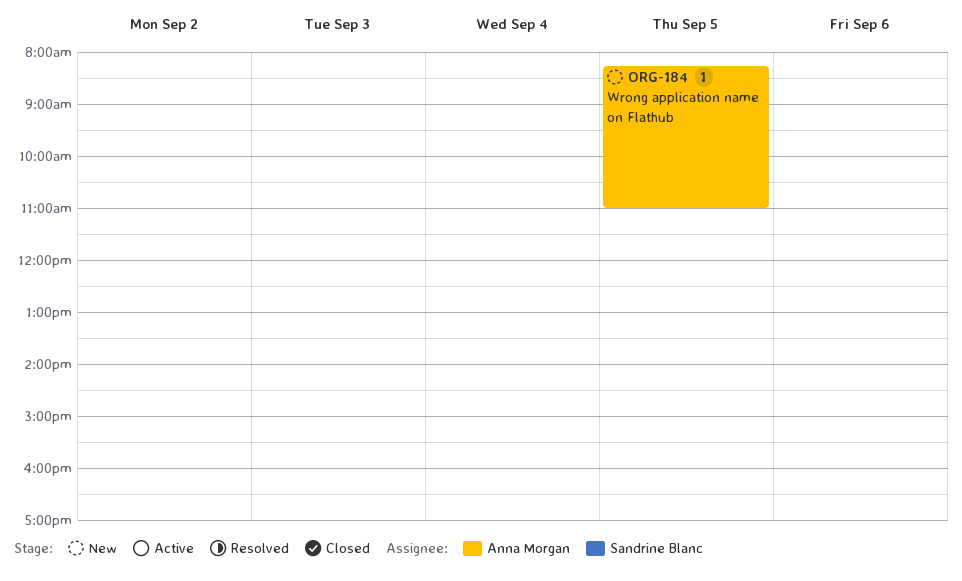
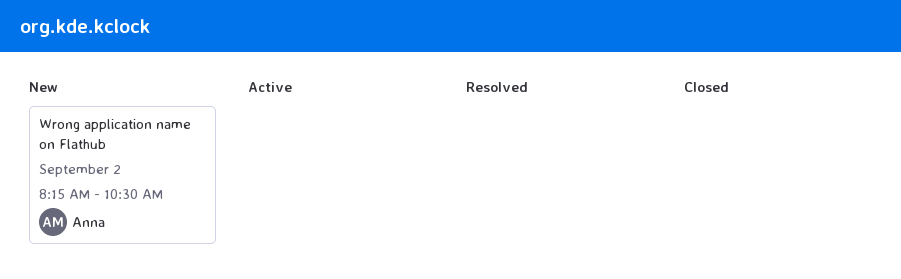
Wrong application name on Flathub, day: Sep 5 -> Sep 2
Wrong application name on Flathub, ends: 11:00 -> 10:30

